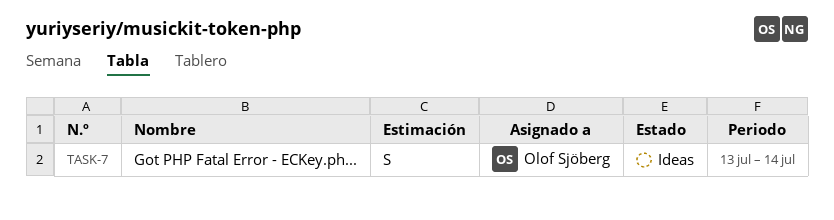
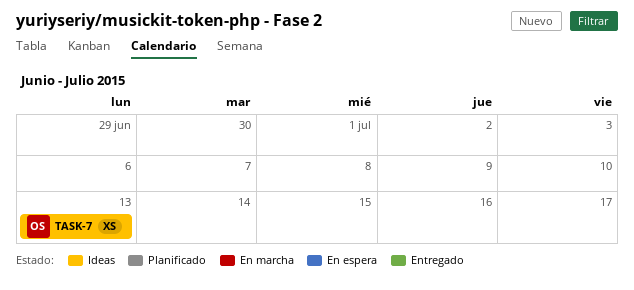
TASK-7, estimate: S -> XS
TASK-7, due: Jul 14 -> Jul 13

